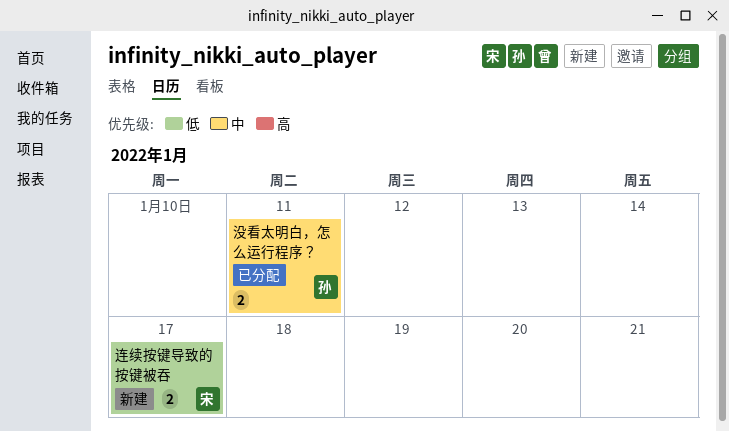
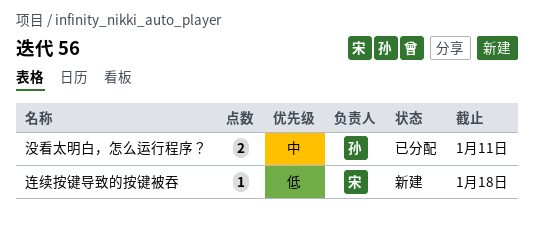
连续按键导致的按键被吞, estimate: 2 -> 1
连续按键导致的按键被吞, due: Jan 17 -> Jan 18

